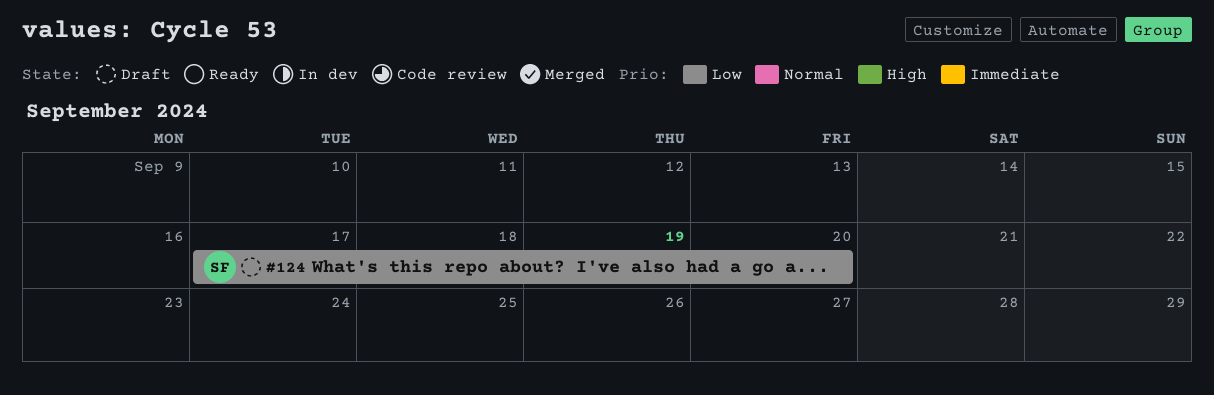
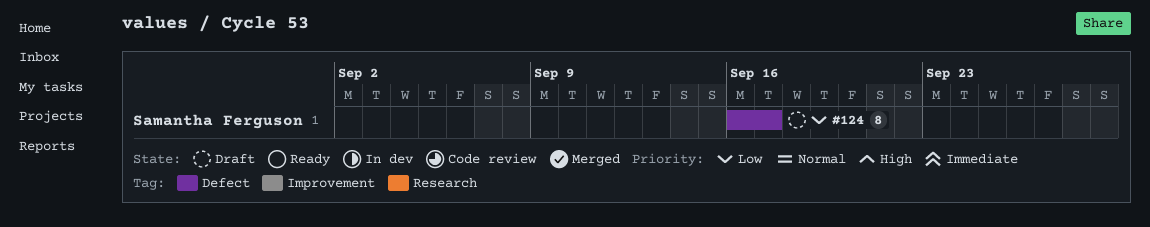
#124, start: Sep 17 -> Sep 16
#124, due: Sep 20 -> Sep 17

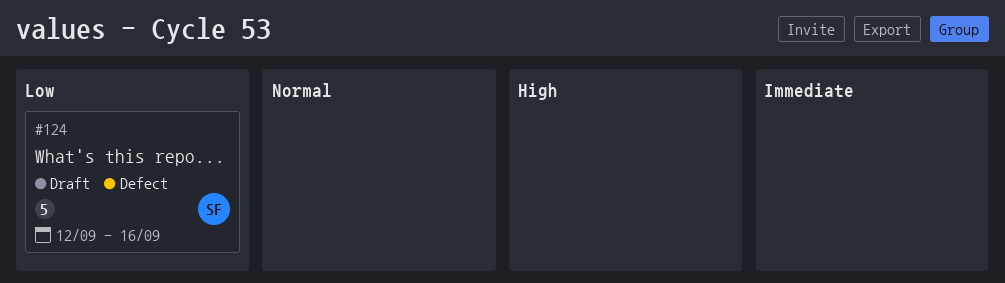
#124, estimate: 8 -> 5
#124, start: Sep 16 -> Sep 12
#124, due: Sep 17 -> Sep 16

